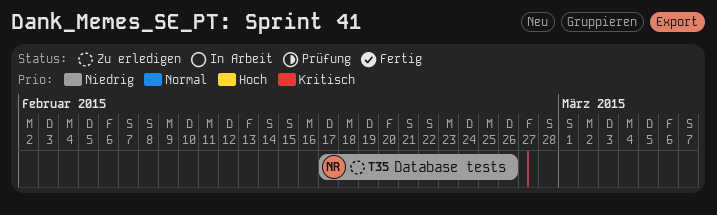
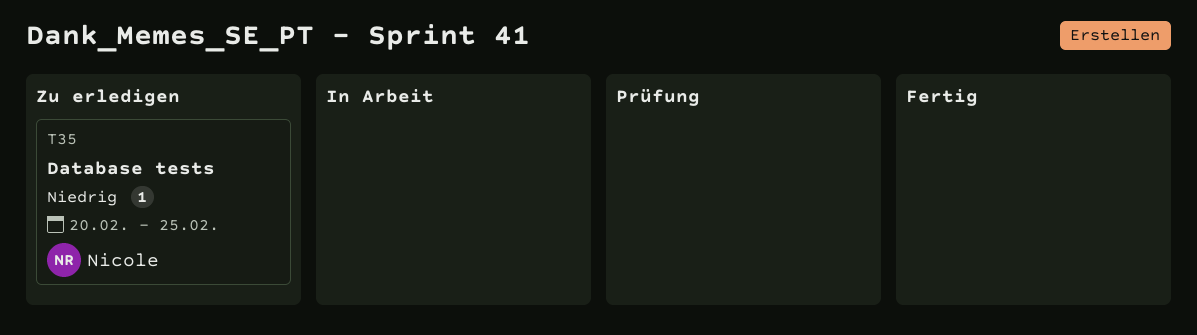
T35, start: Feb 17 -> Feb 20
T35, due: Feb 26 -> Feb 25

